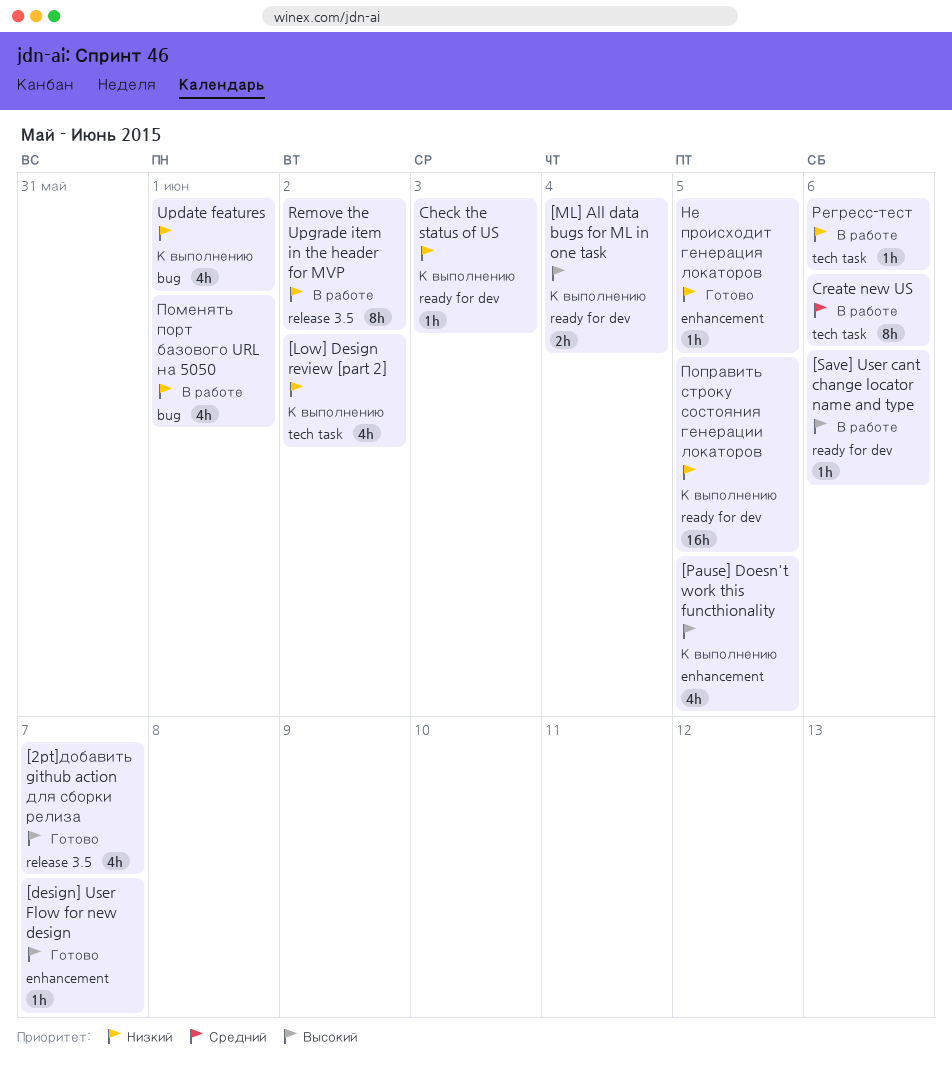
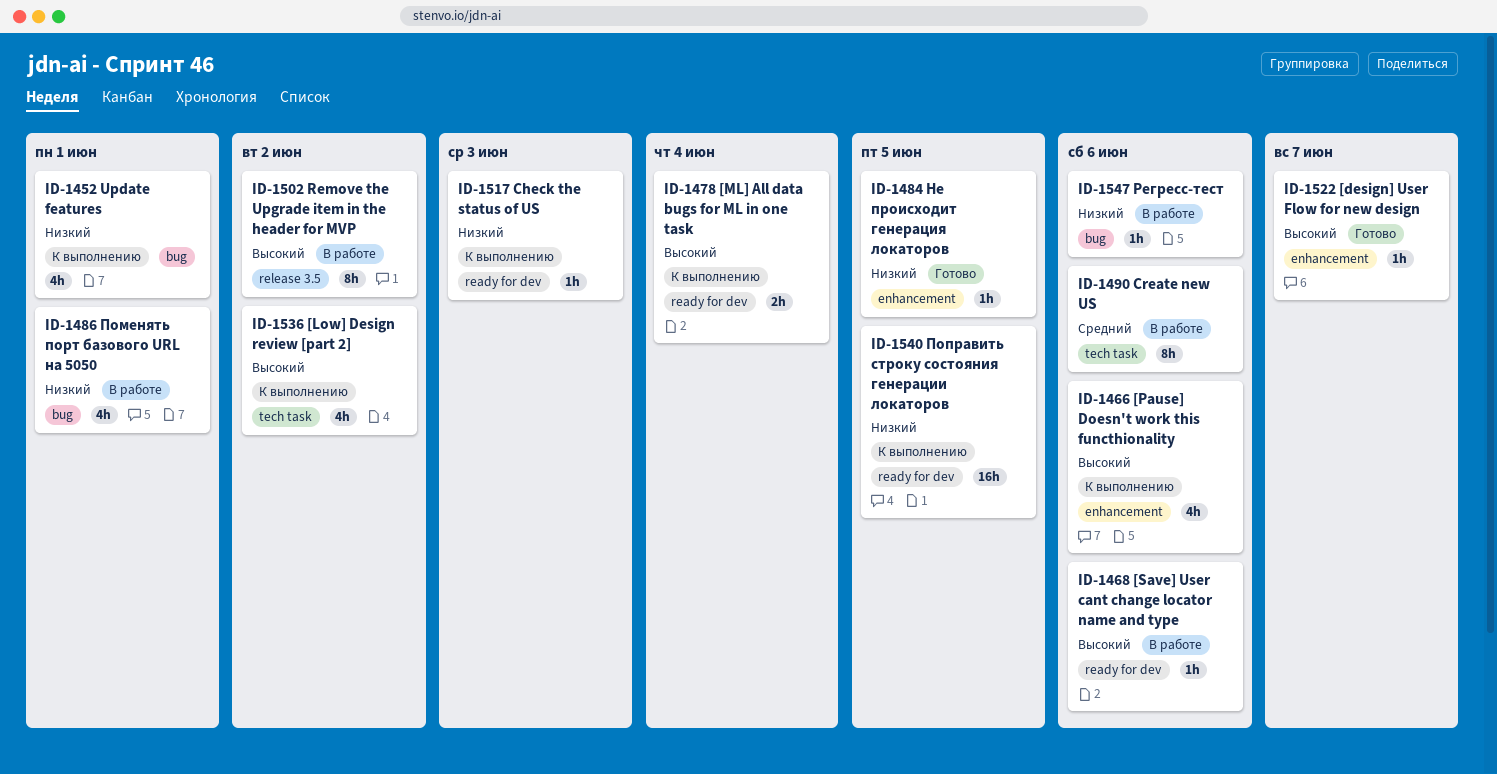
[2pt]добавить github action для сборки релиза: present -> none
[Low] Design review [part 2], priority: Низкий -> Высокий
[Pause] Doesn't work this functhionality, due: Jun 5 -> Jun 6
Remove the Upgrade item in the header for MVP, priority: Низкий -> Высокий
Регресс-тест, label: tech task -> bug

